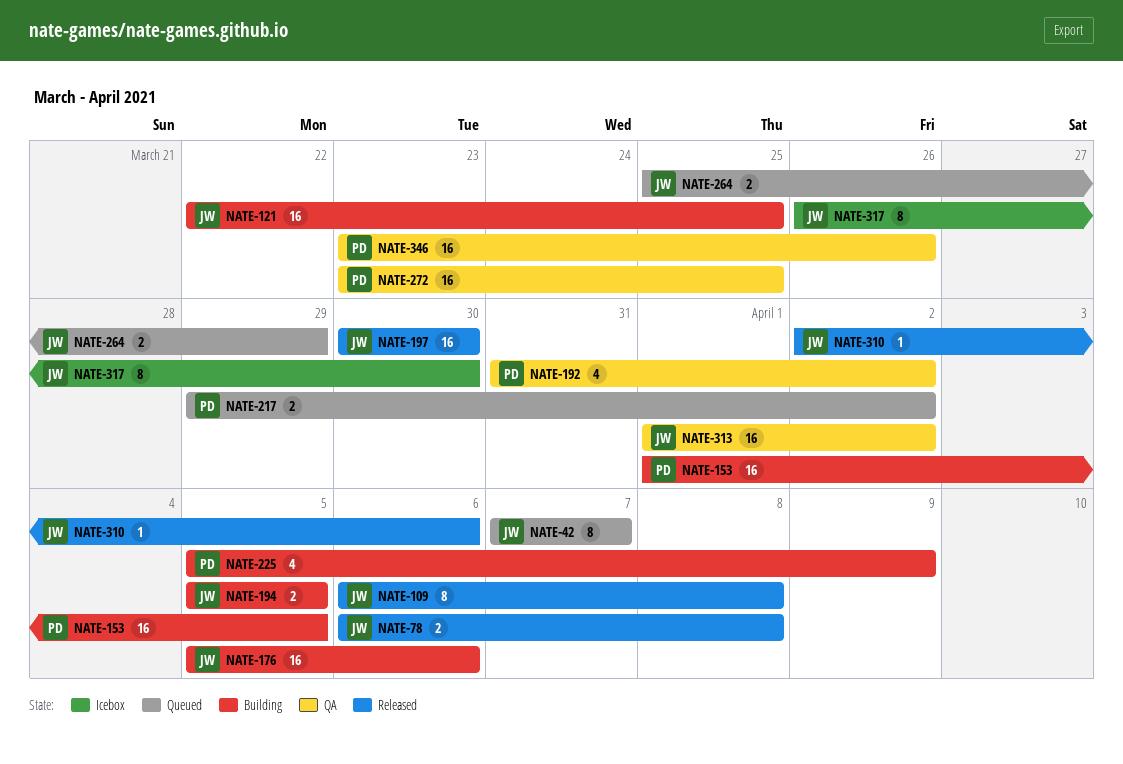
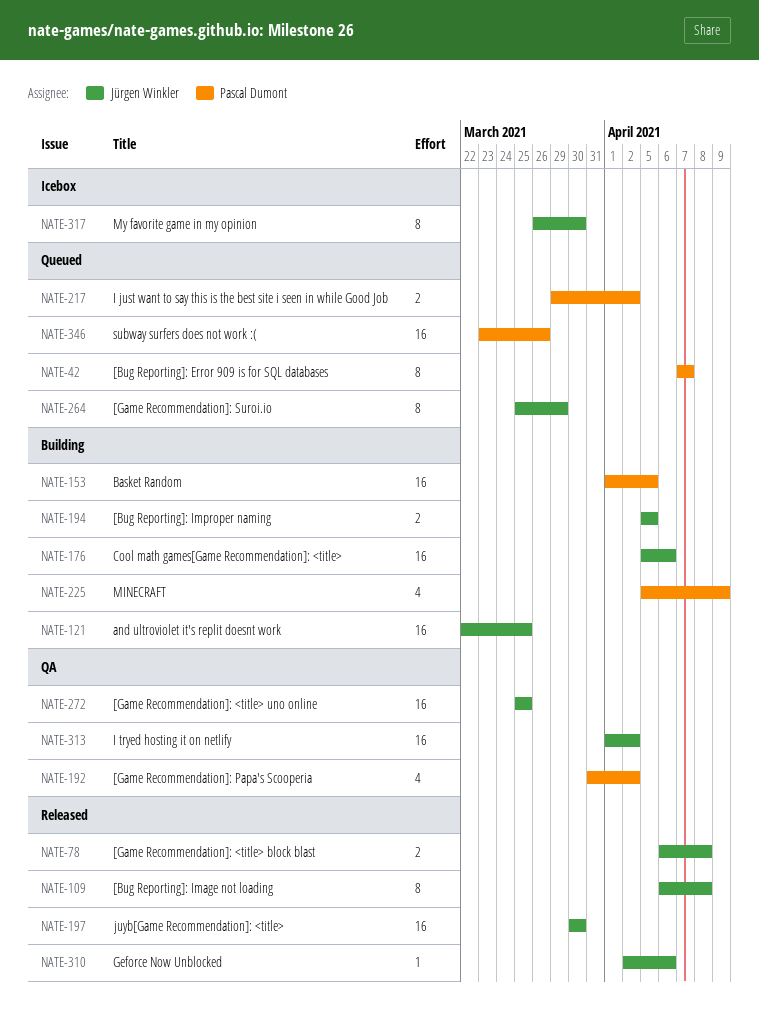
NATE-42, owner: Jürgen Winkler -> Pascal Dumont
NATE-264, estimate: 2 -> 8
NATE-272, owner: Pascal Dumont -> Jürgen Winkler
NATE-272, start: Mar 23 -> Mar 25
NATE-346, status: QA -> Queued

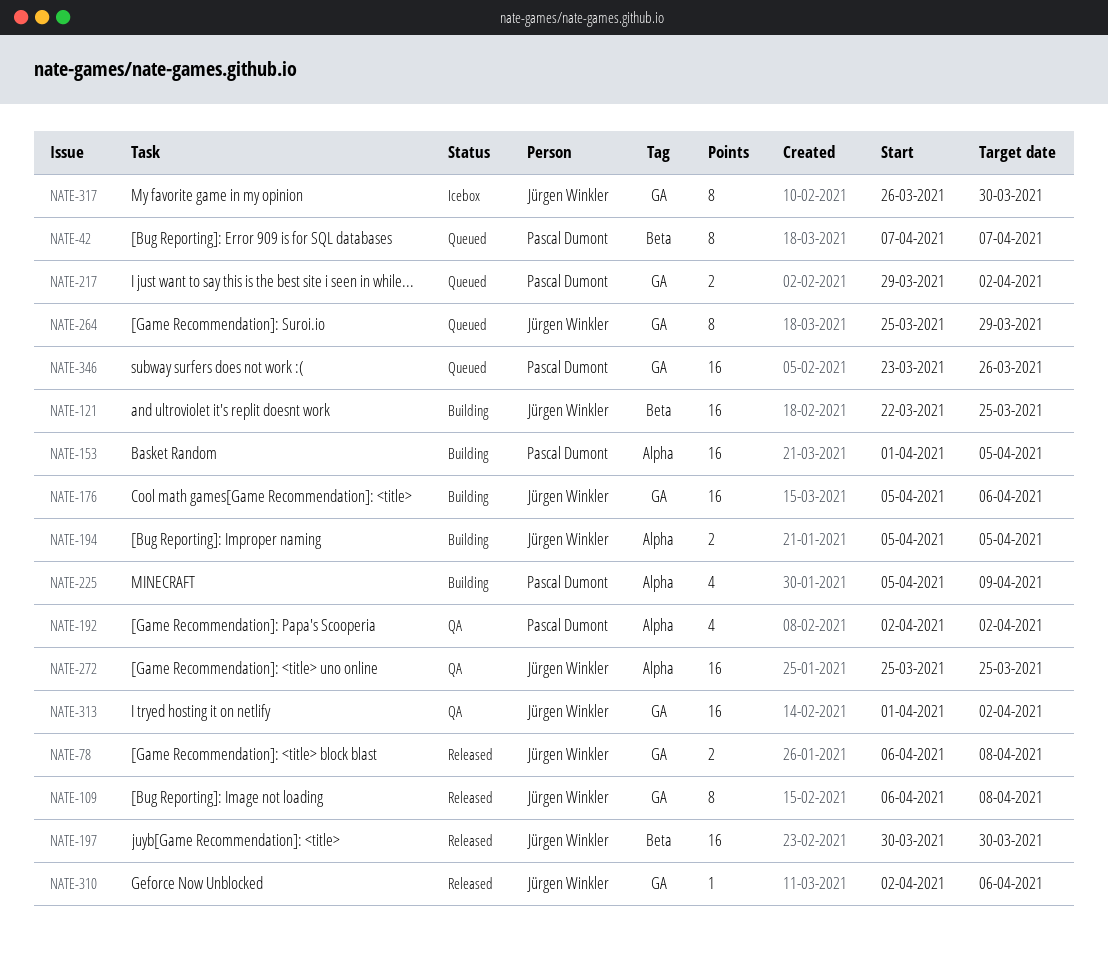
NATE-192, start: Mar 31 -> Apr 2

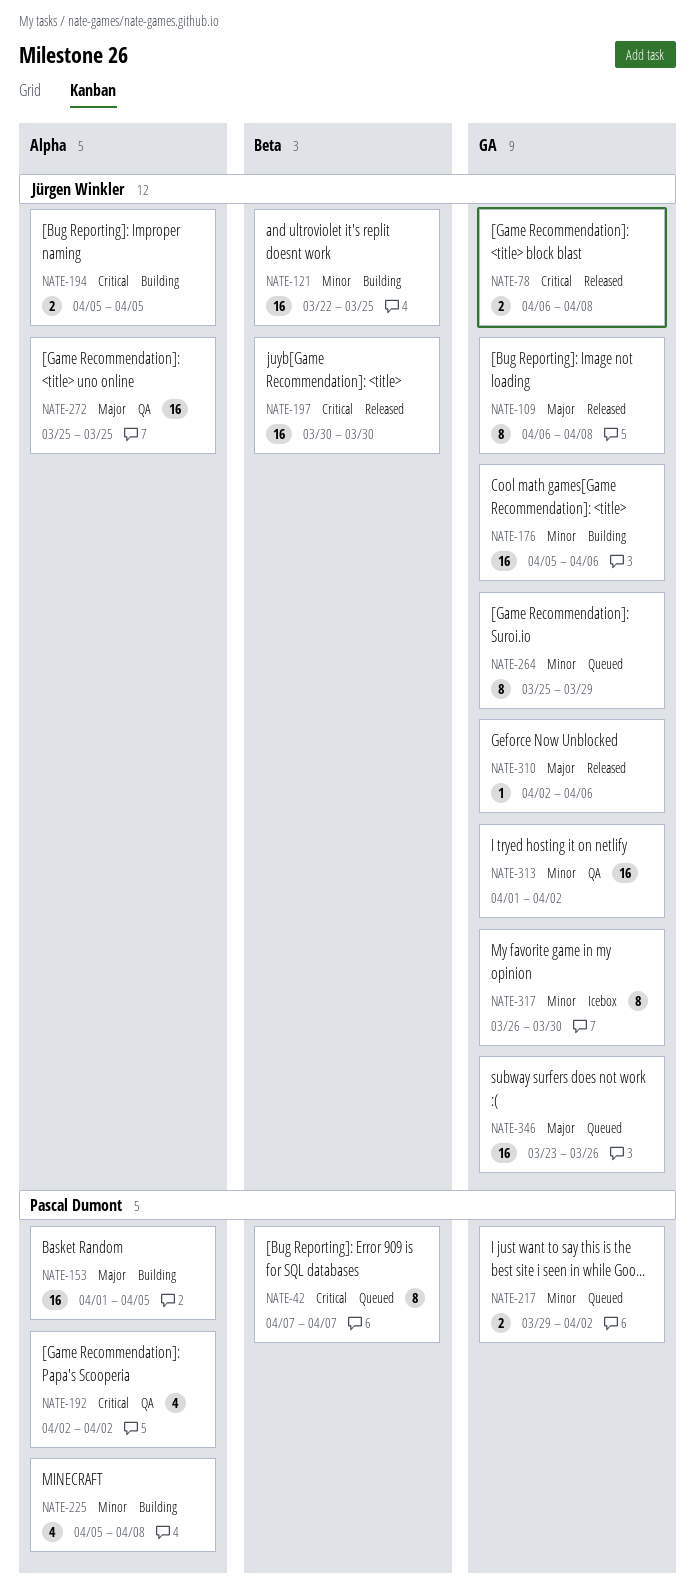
NATE-225, due: Apr 9 -> Apr 8
NATE-346, owner: Pascal Dumont -> Jürgen Winkler

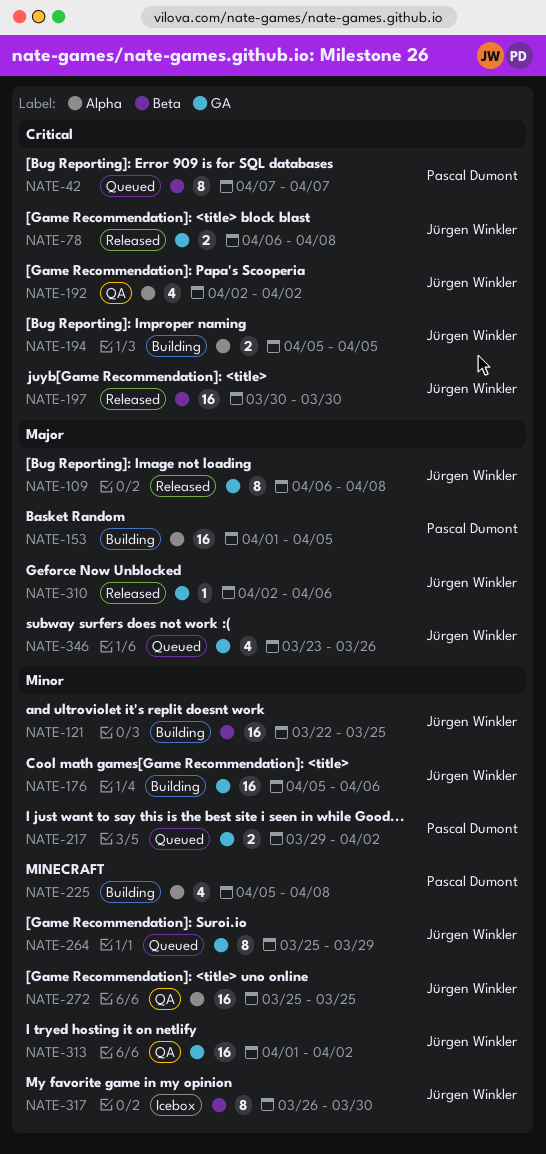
NATE-192, owner: Pascal Dumont -> Jürgen Winkler
NATE-272, priority: Major -> Minor
NATE-317, label: GA -> Beta
NATE-346, estimate: 16 -> 4

